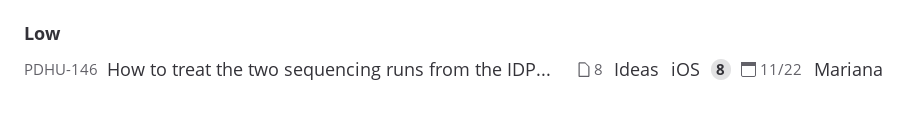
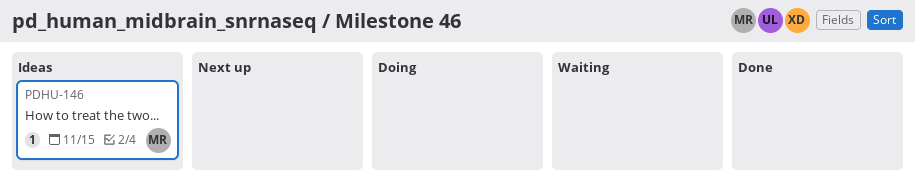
PDHU-146, estimate: 8 -> 1
PDHU-146, due: Nov 22 -> Nov 15

